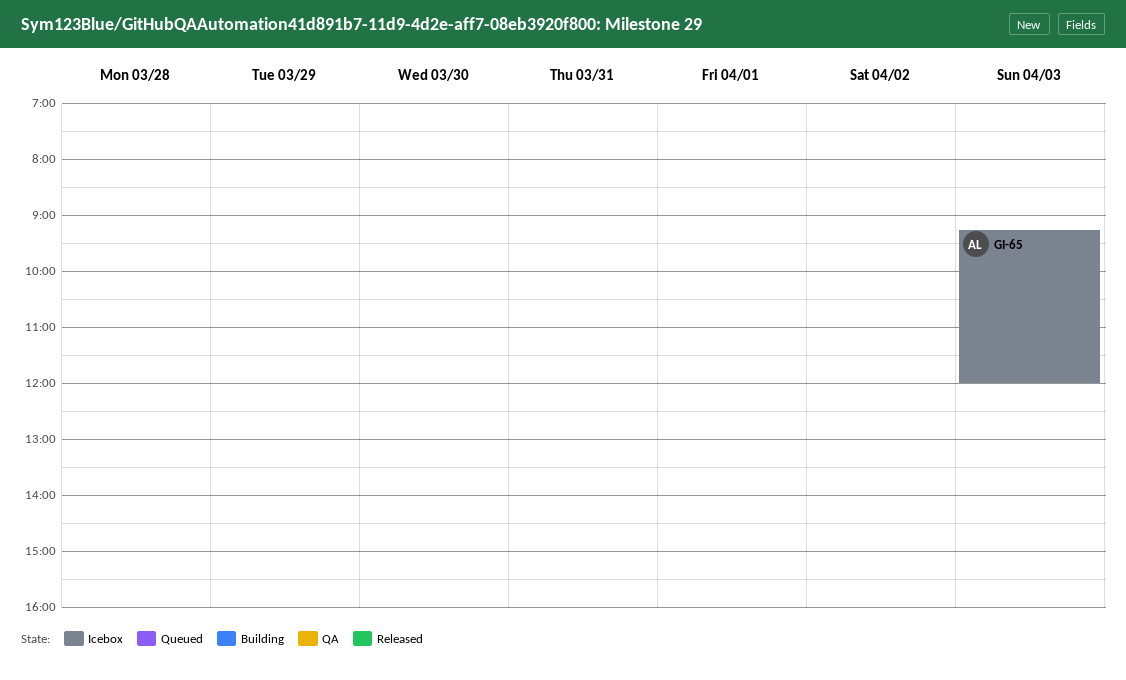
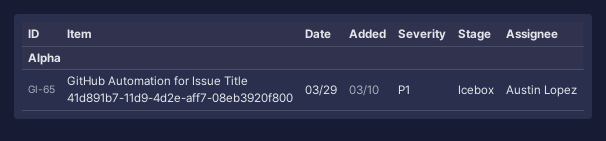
GI-65, day: Apr 3 -> Mar 29

